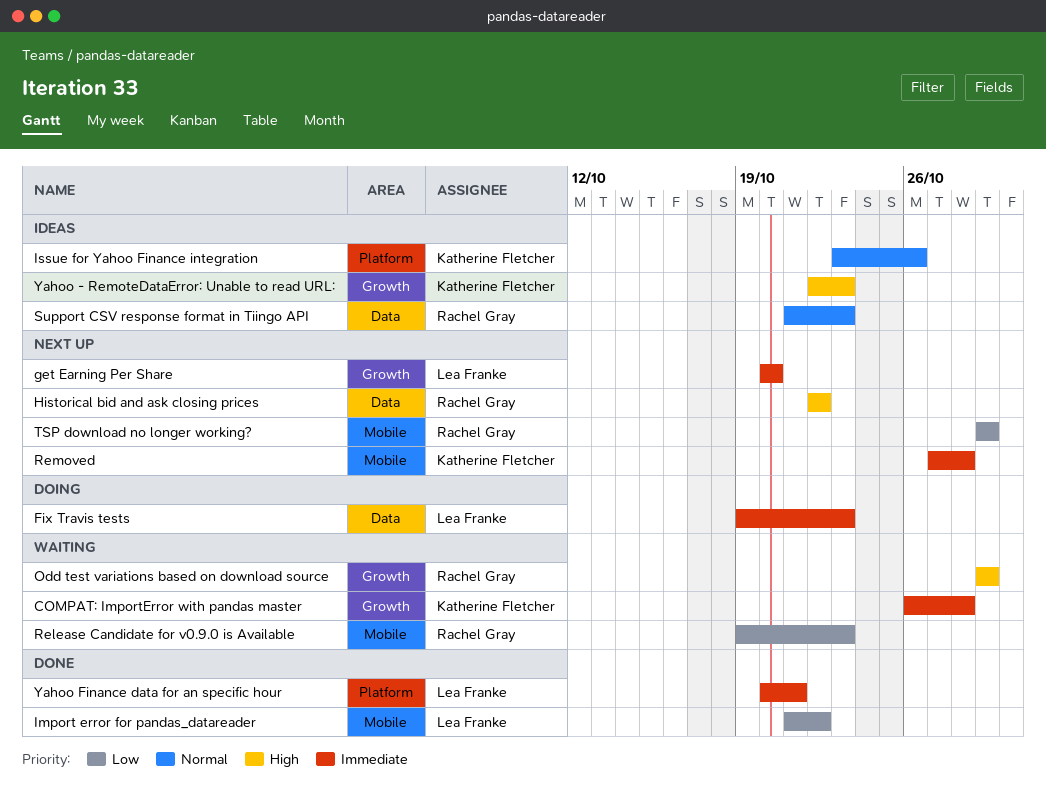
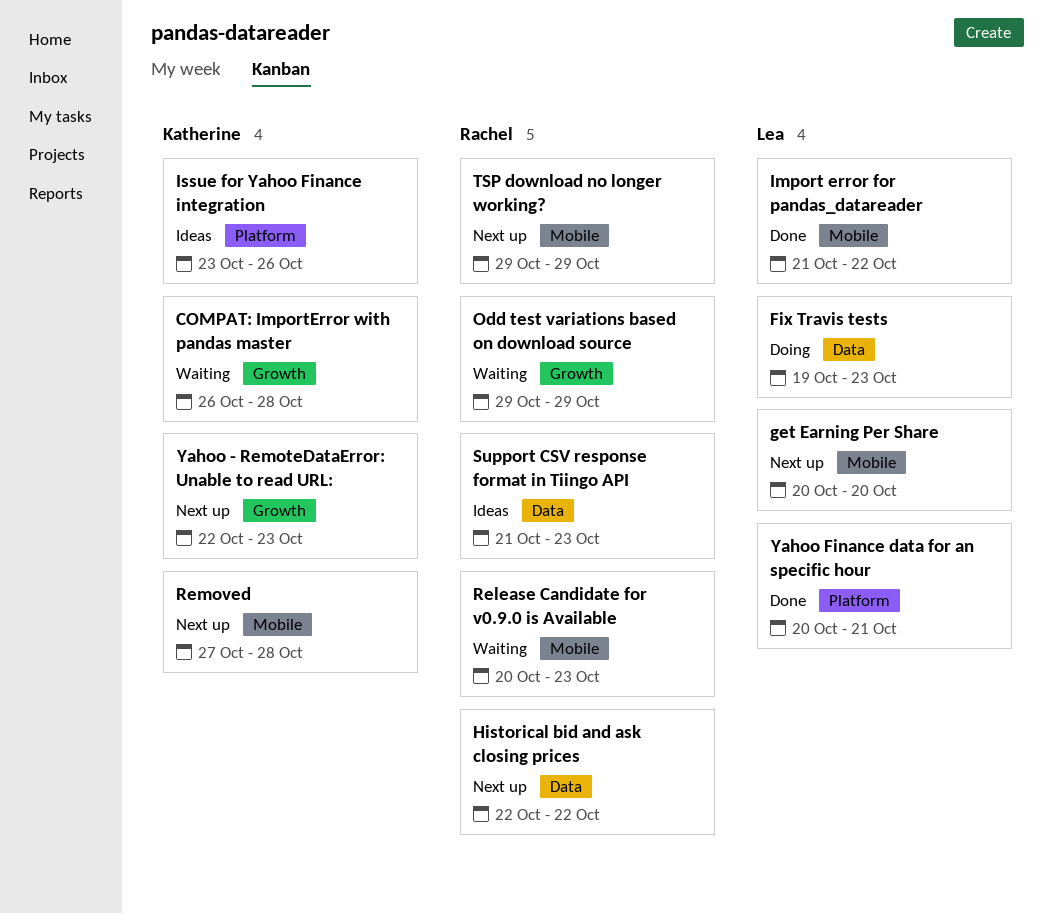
get Earning Per Share, label: Growth -> Mobile
Release Candidate for v0.9.0 is Available, start: Oct 19 -> Oct 20
Yahoo - RemoteDataError: Unable to read URL:, status: Ideas -> Next up

